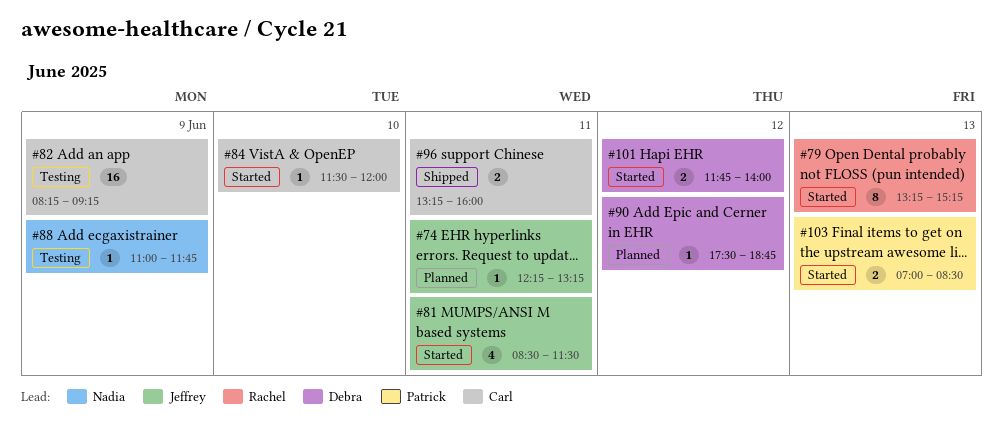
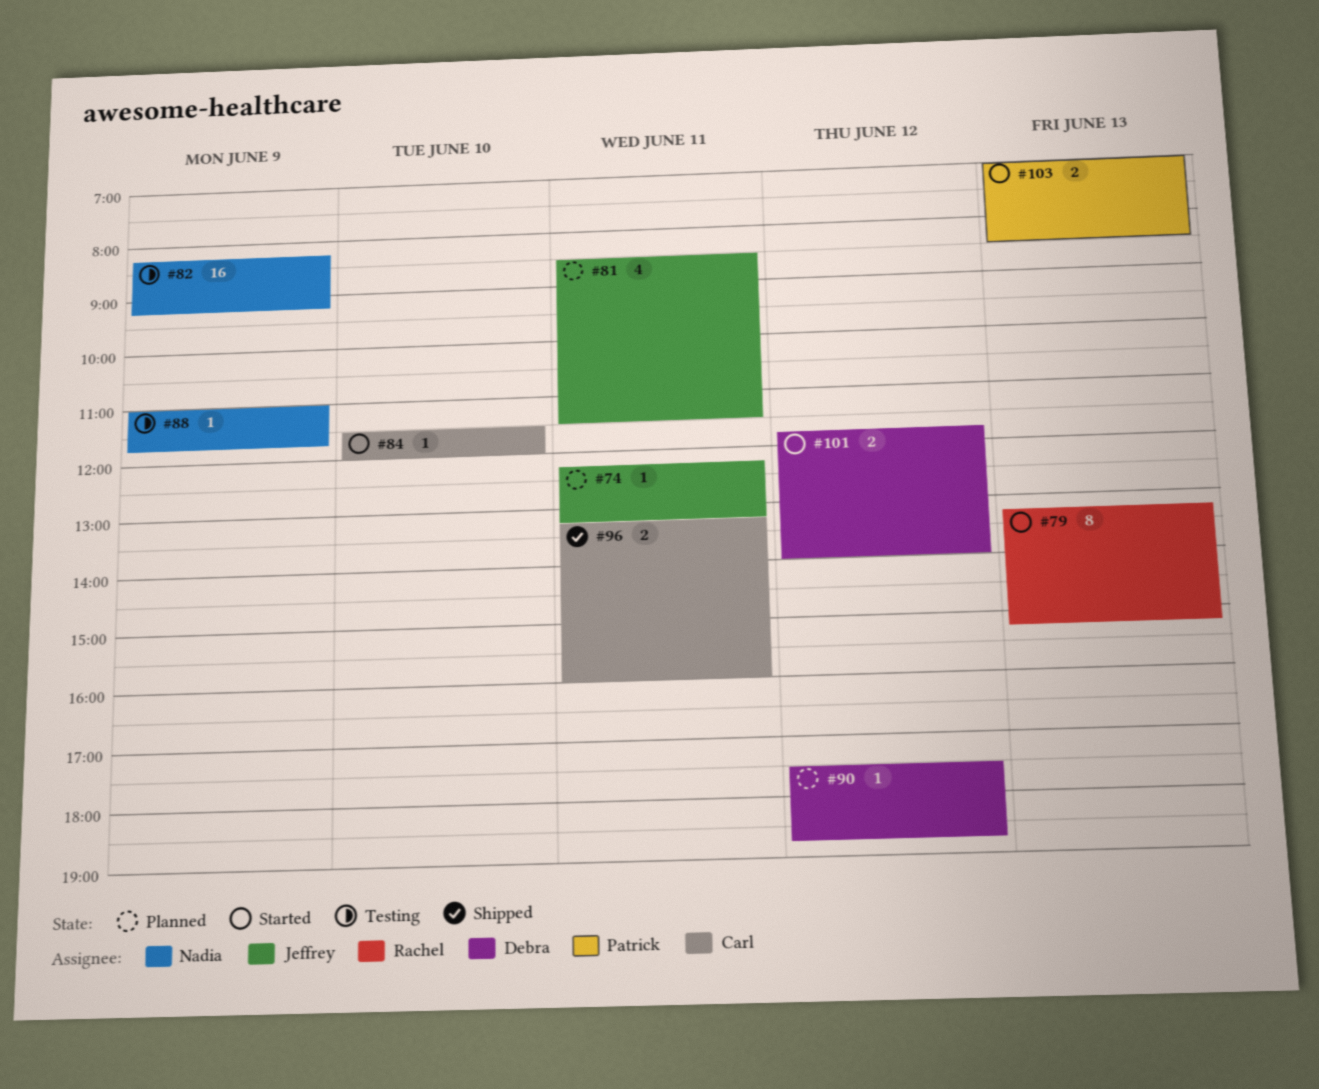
#81, status: Started -> Planned
#82, owner: Carl -> Nadia

